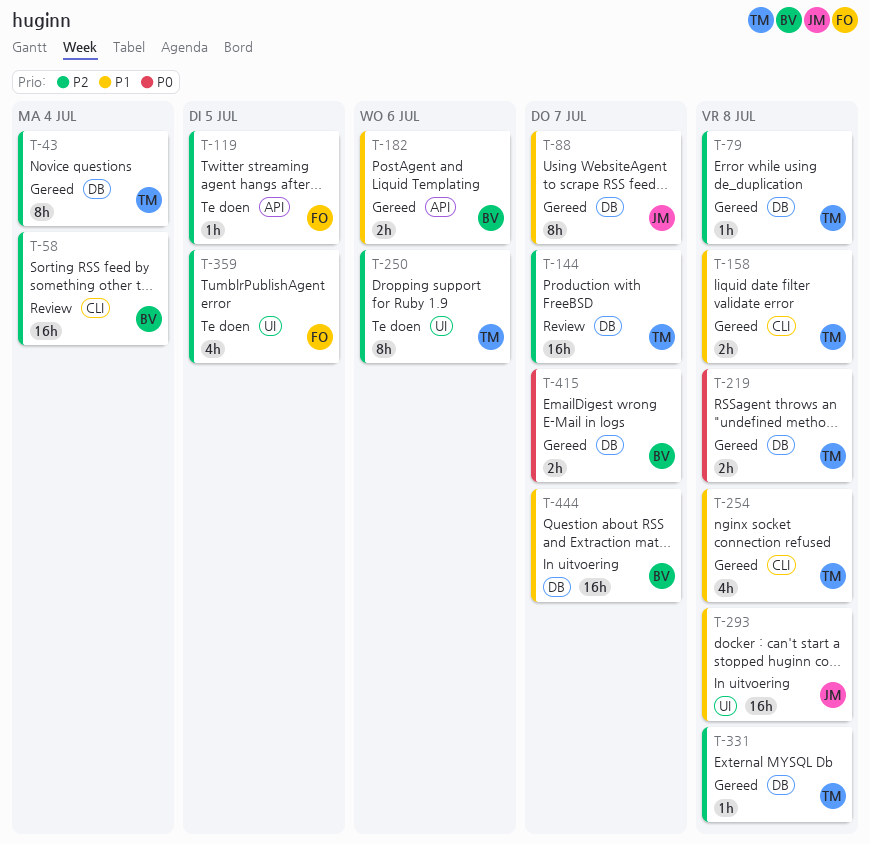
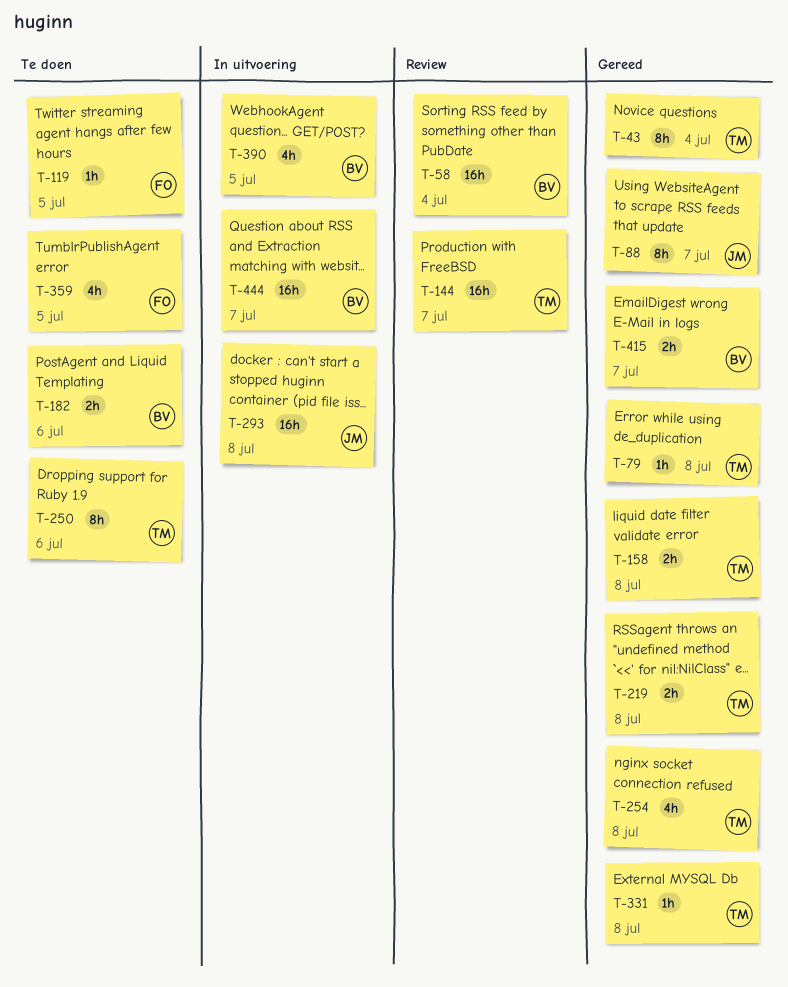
T-182, status: Gereed -> Te doen
T-390: none -> present

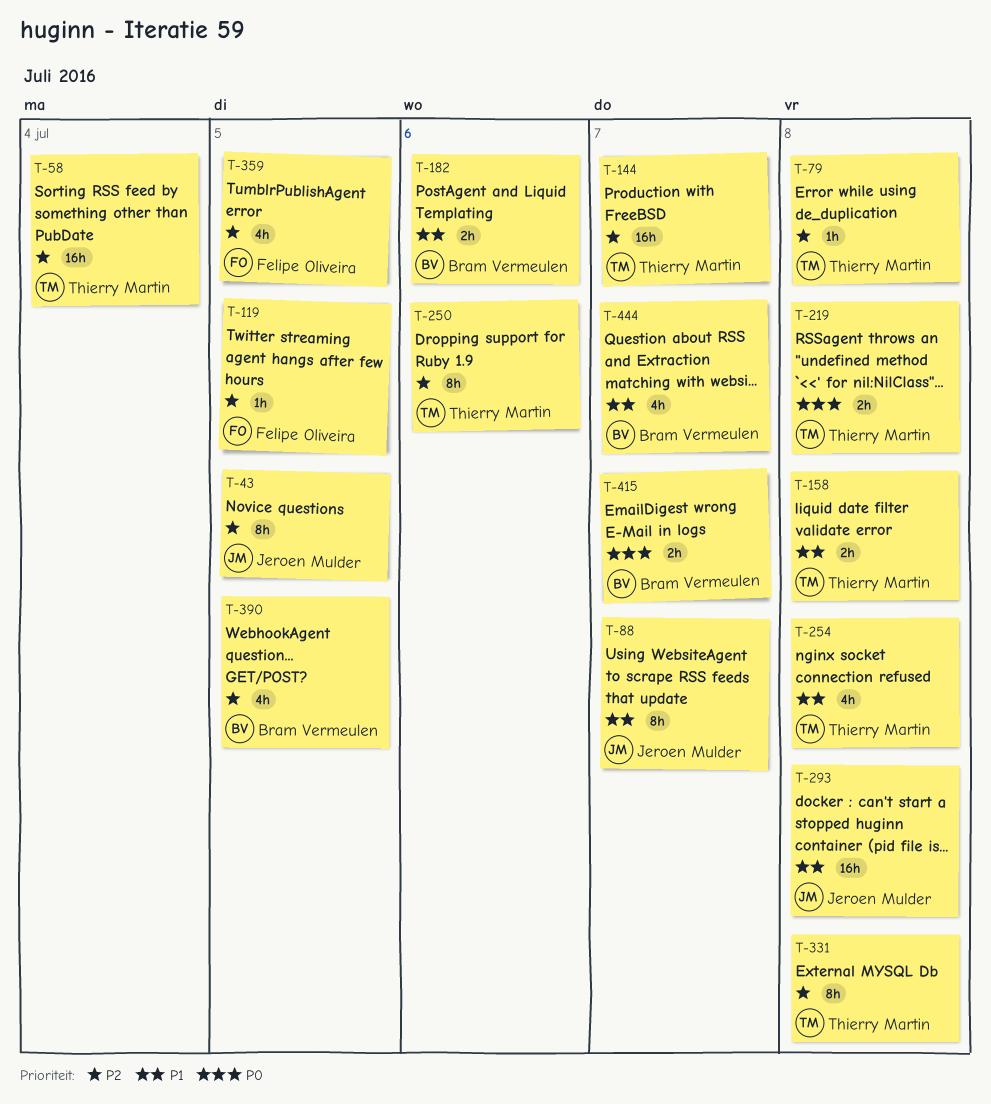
T-43, owner: Thierry Martin -> Jeroen Mulder
T-43, due: Jul 4 -> Jul 5
T-58, owner: Bram Vermeulen -> Thierry Martin
T-331, estimate: 1h -> 8h
T-444, estimate: 16h -> 4h

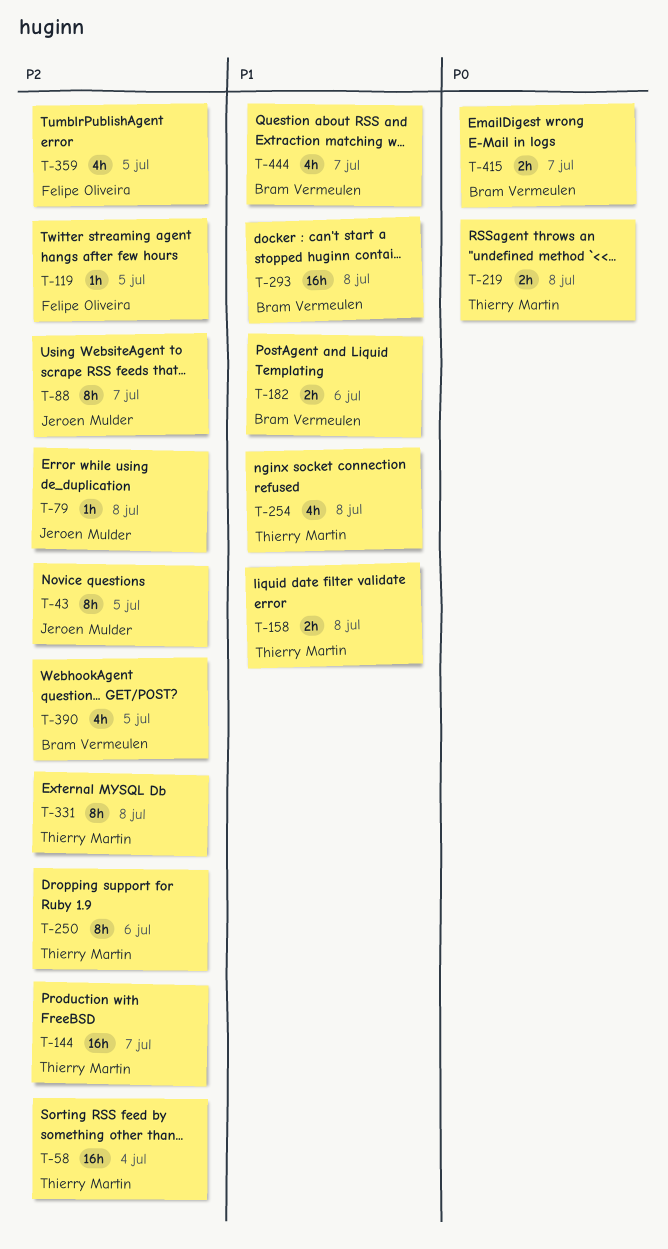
T-79, owner: Thierry Martin -> Jeroen Mulder
T-88, priority: P1 -> P2
T-293, owner: Jeroen Mulder -> Bram Vermeulen

